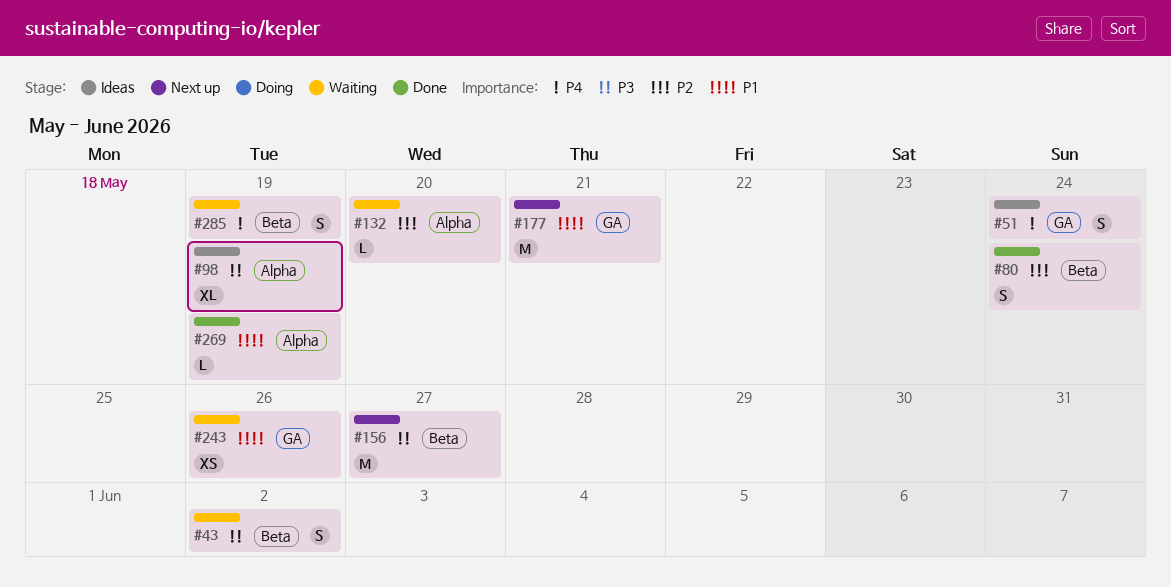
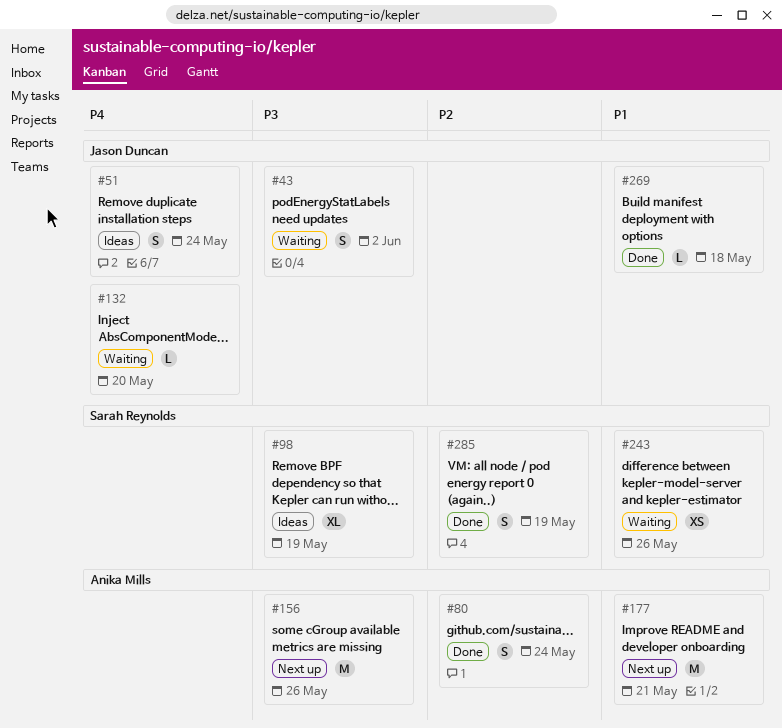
#132, priority: P2 -> P4
#156, due: May 27 -> May 26
#269, due: May 19 -> May 18
#285, status: Waiting -> Done
#285, priority: P4 -> P2

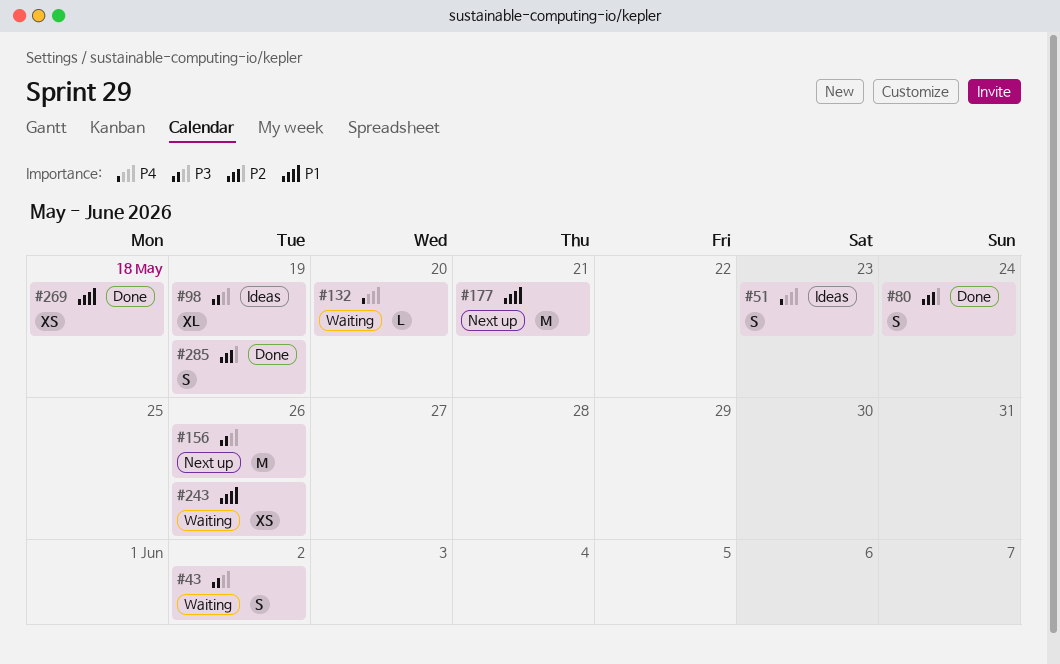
#51, due: May 24 -> May 23
#269, estimate: L -> XS

